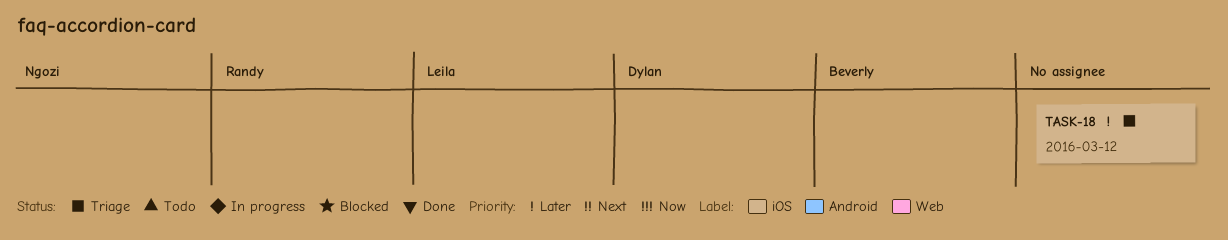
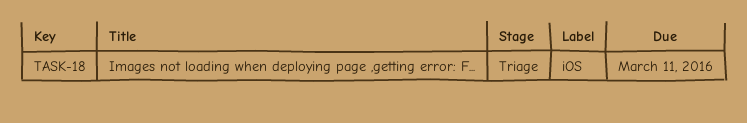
TASK-18, due: Mar 12 -> Mar 11

